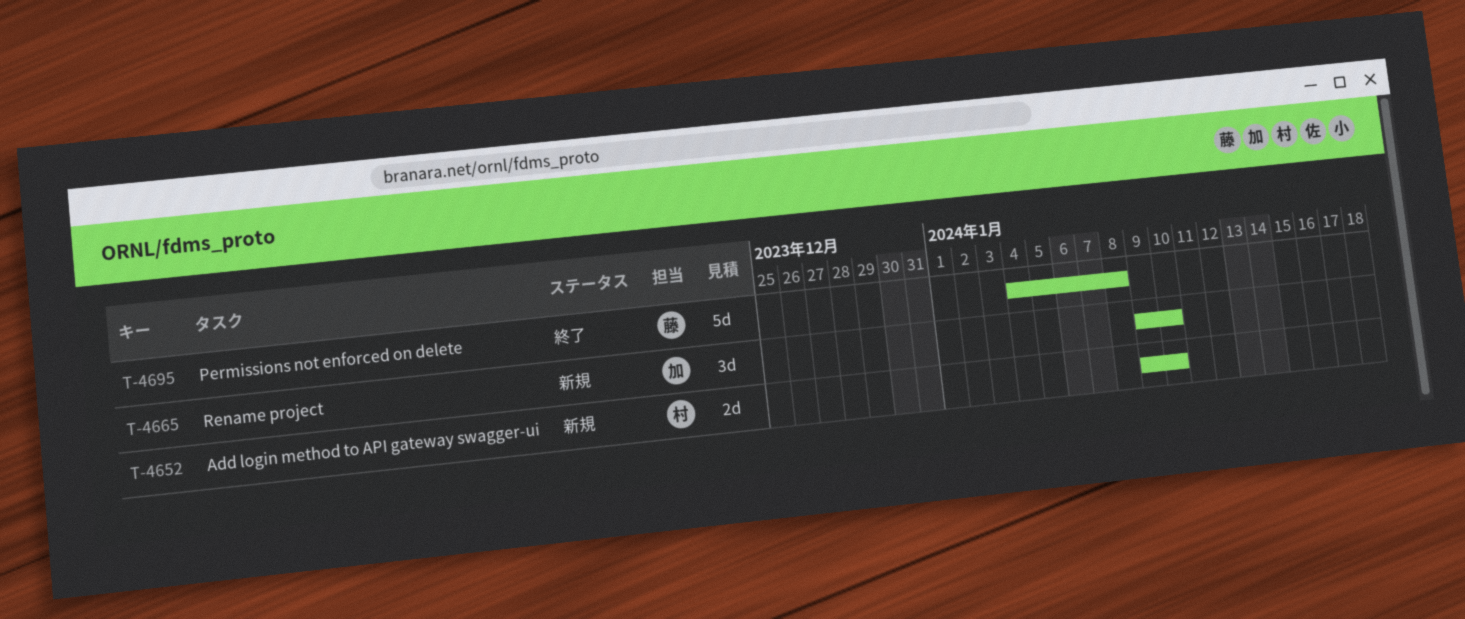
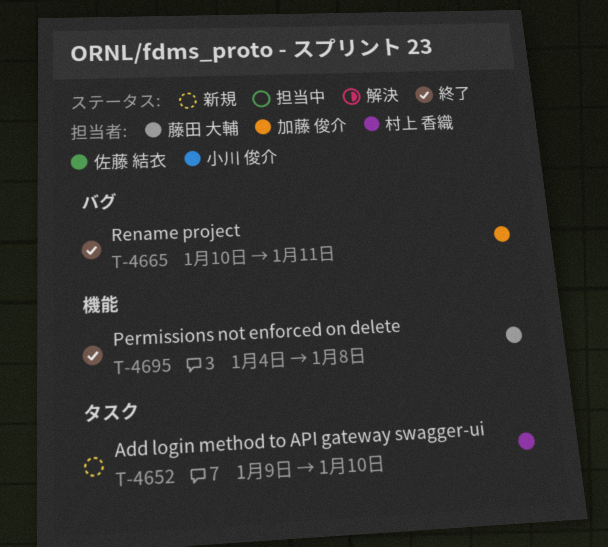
T-4665, status: 新規 -> 終了
T-4665, start: Jan 9 -> Jan 10
T-4665, due: Jan 10 -> Jan 11

